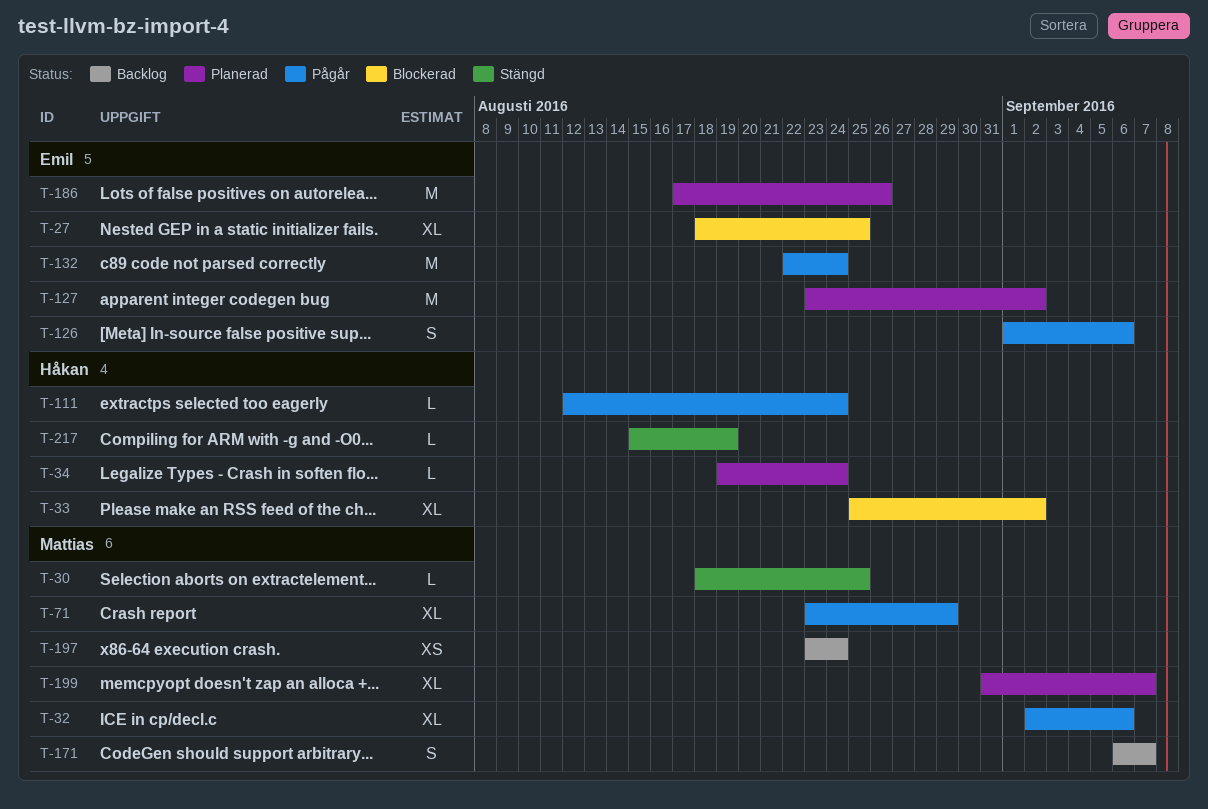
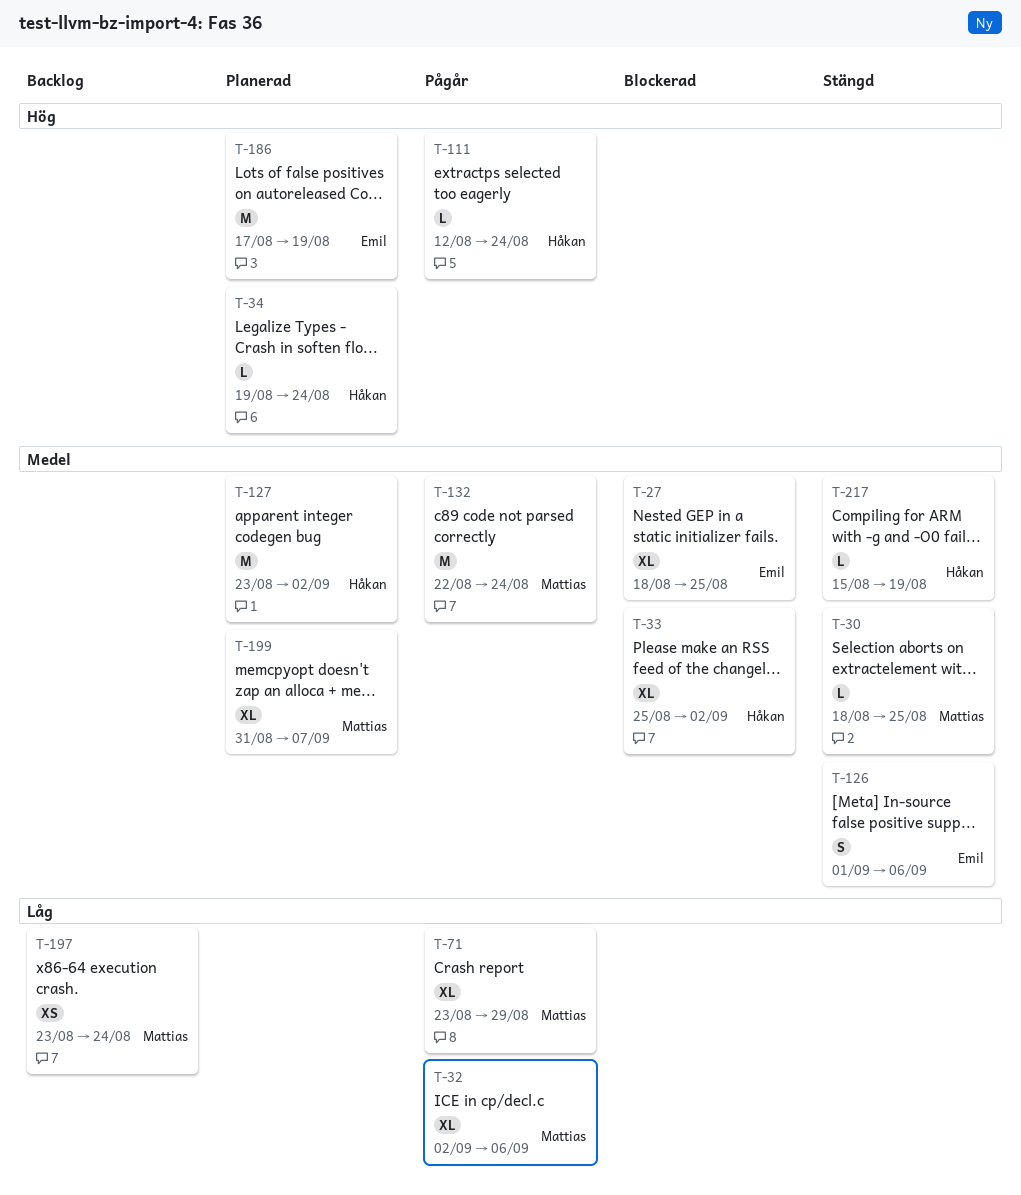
T-126, status: Pågår -> Stängd
T-127, owner: Emil -> Håkan
T-132, owner: Emil -> Mattias
T-171: present -> none
T-186, due: Aug 26 -> Aug 19

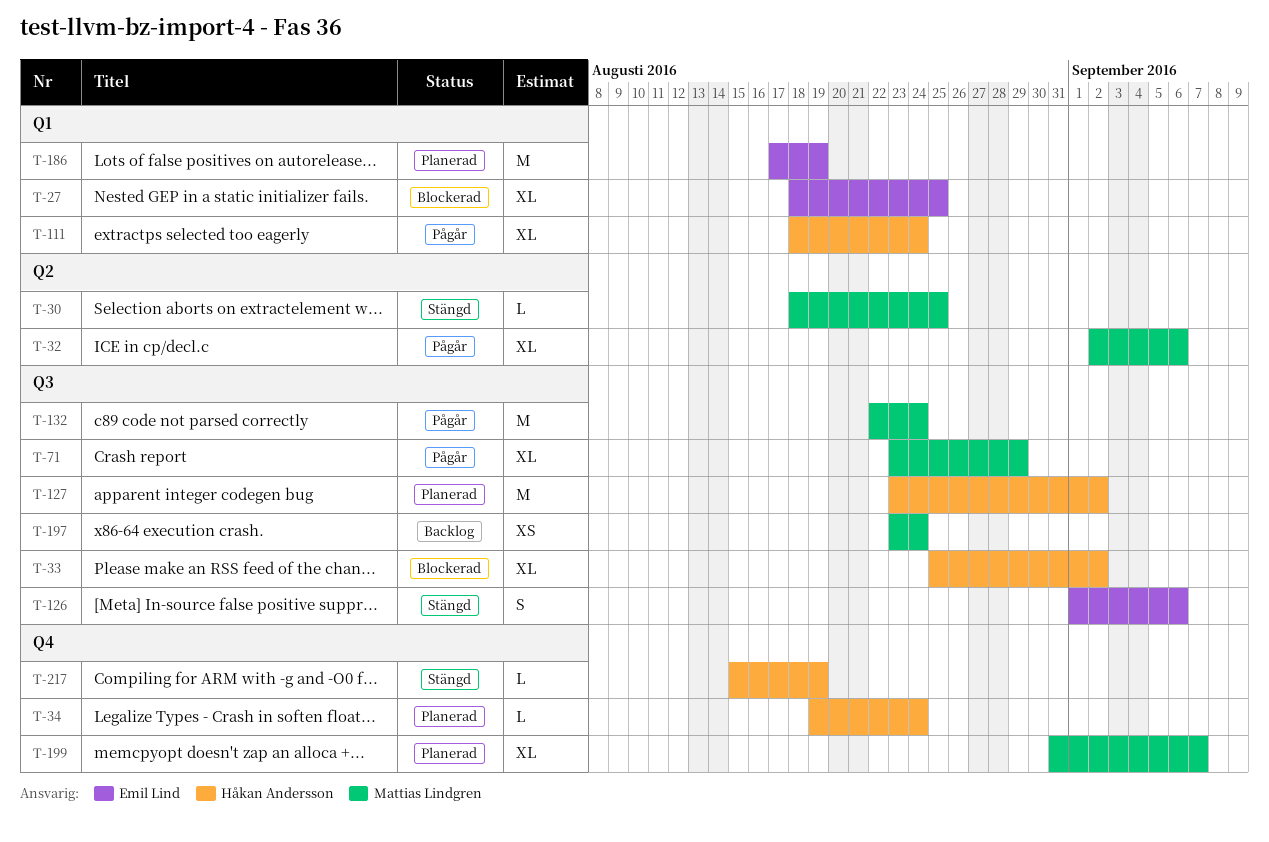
T-111, estimate: L -> XL
T-111, start: Aug 12 -> Aug 18

